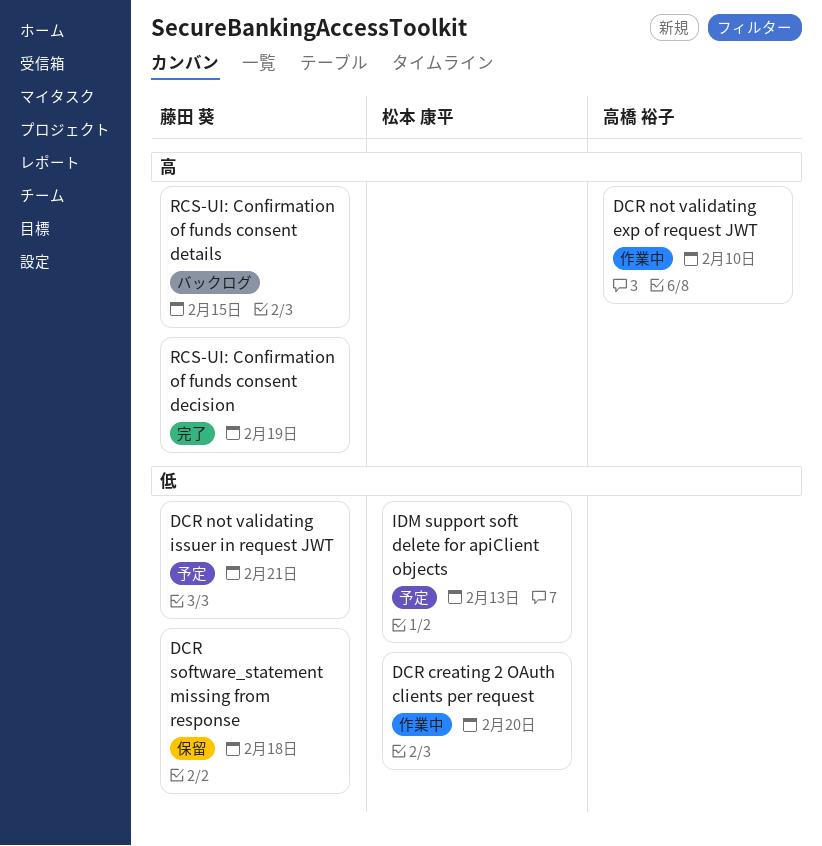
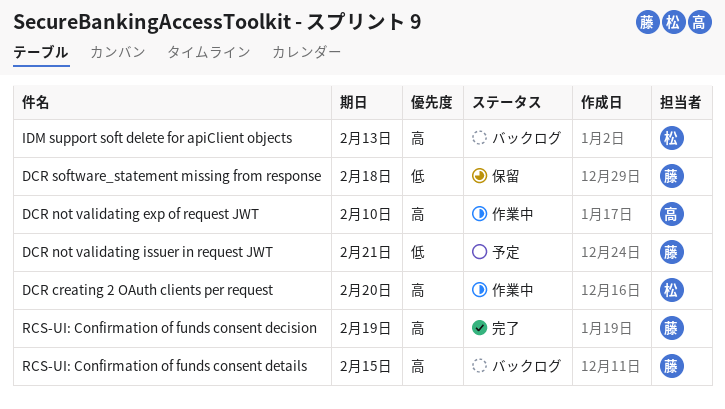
DCR creating 2 OAuth clients per request, priority: 低 -> 高
IDM support soft delete for apiClient objects, status: 予定 -> バックログ
IDM support soft delete for apiClient objects, priority: 低 -> 高

